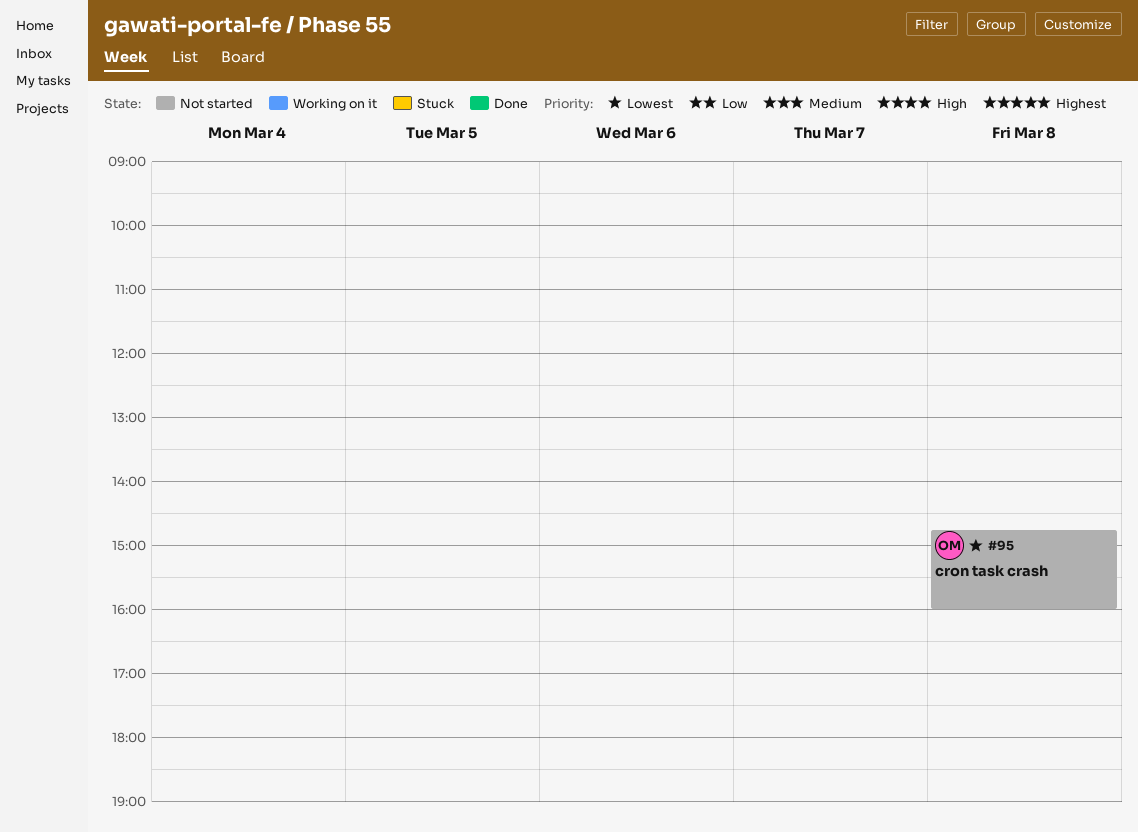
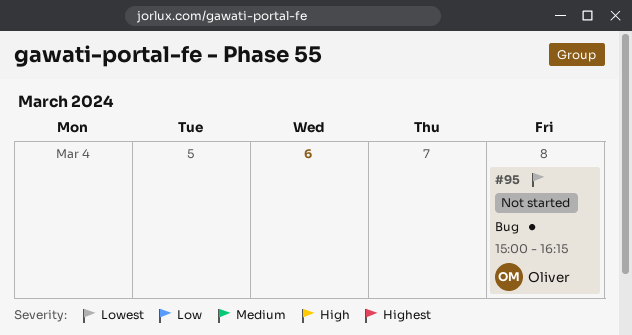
#95, begins: 14:45 -> 15:00
#95, ends: 16:00 -> 16:15

